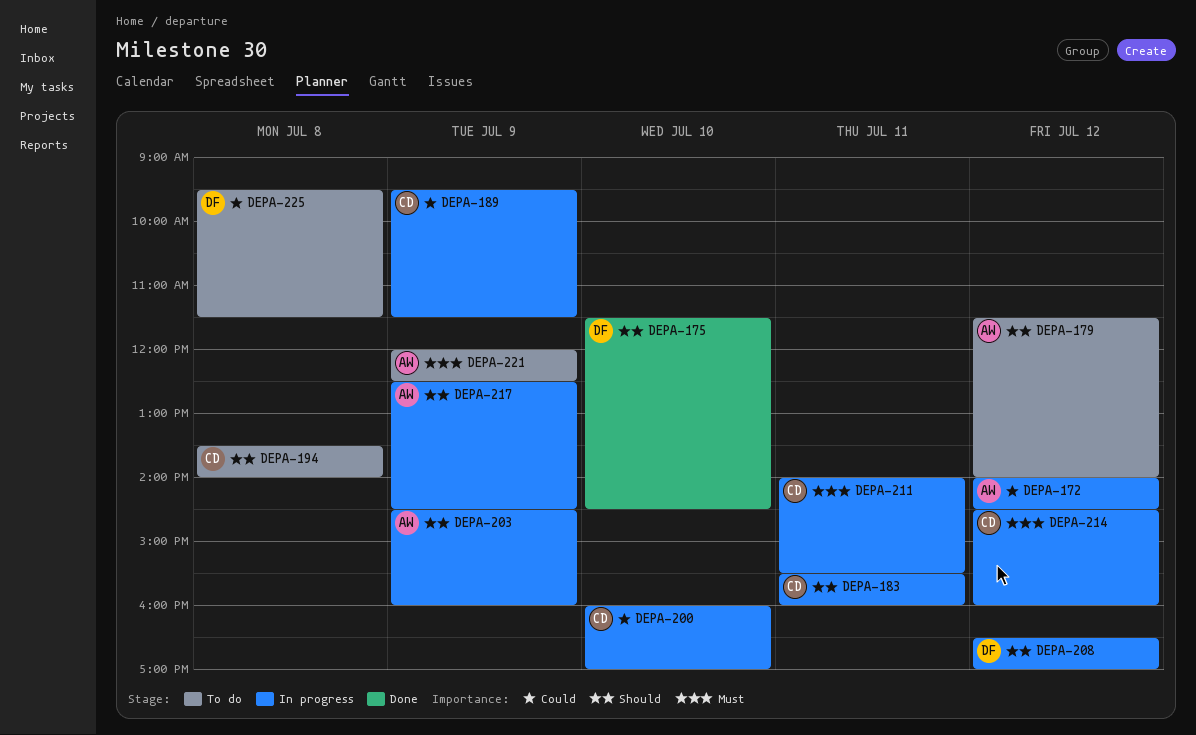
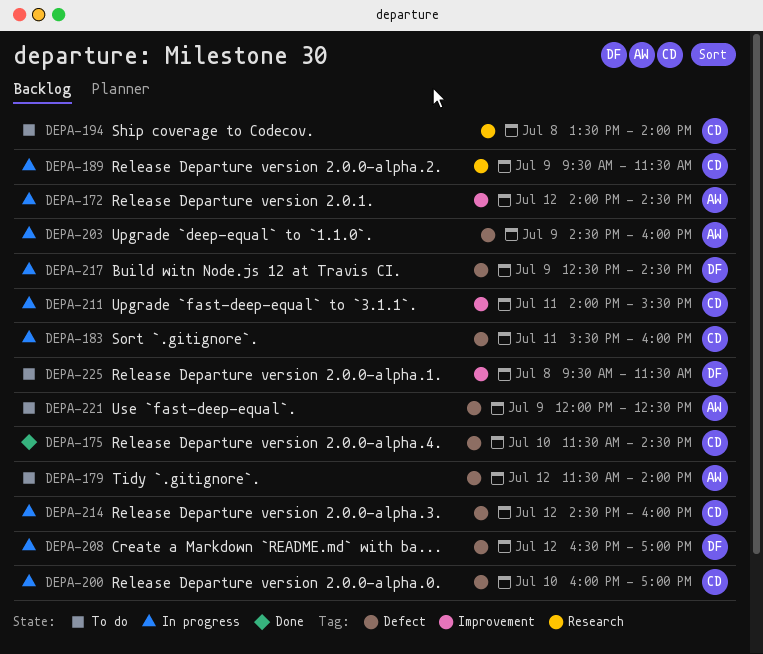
DEPA-175, owner: DF -> CD
DEPA-217, owner: AW -> DF

